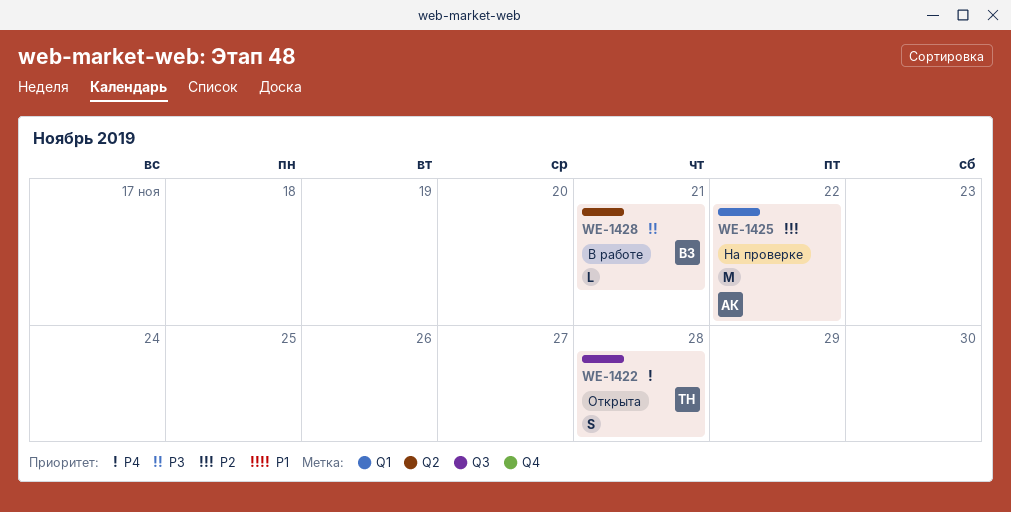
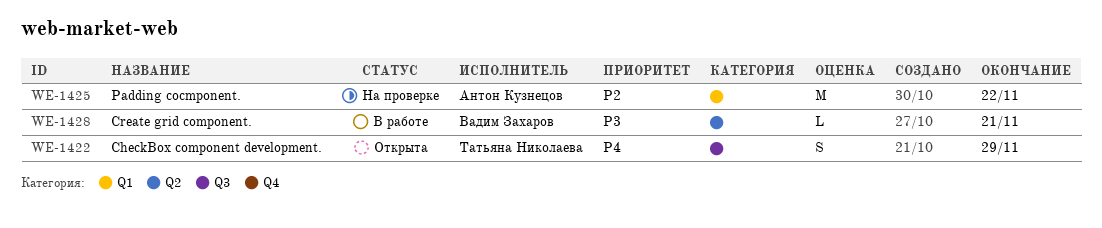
WE-1422, due: Nov 28 -> Nov 29

